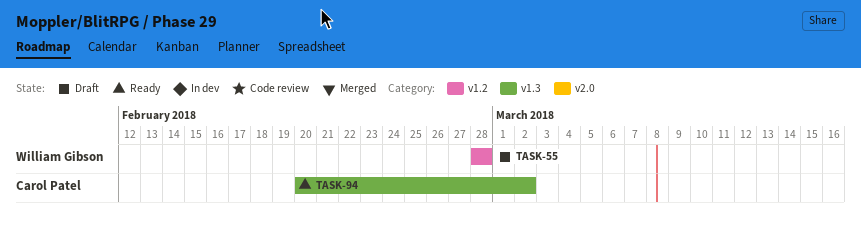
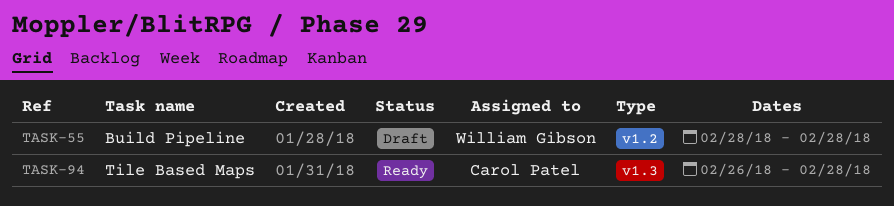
TASK-94, start: Feb 20 -> Feb 26
TASK-94, due: Mar 2 -> Feb 28

